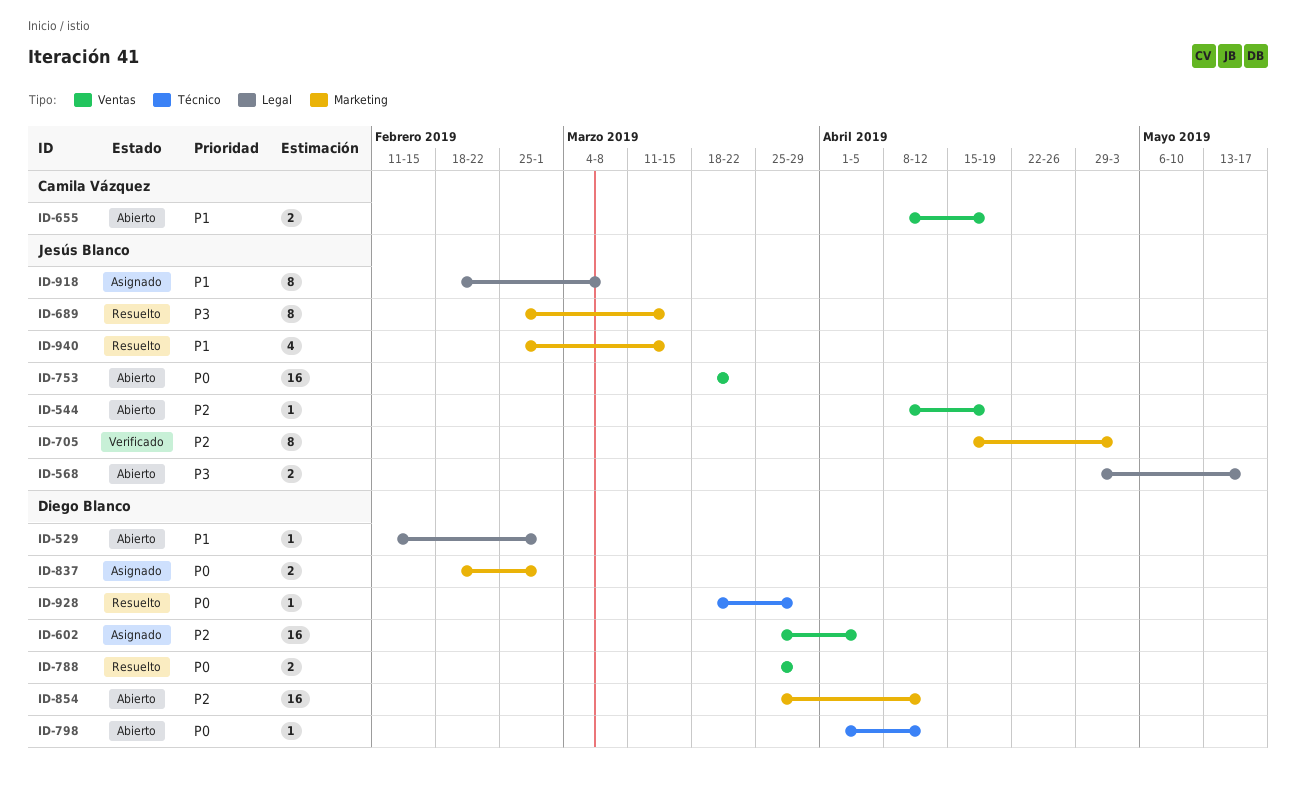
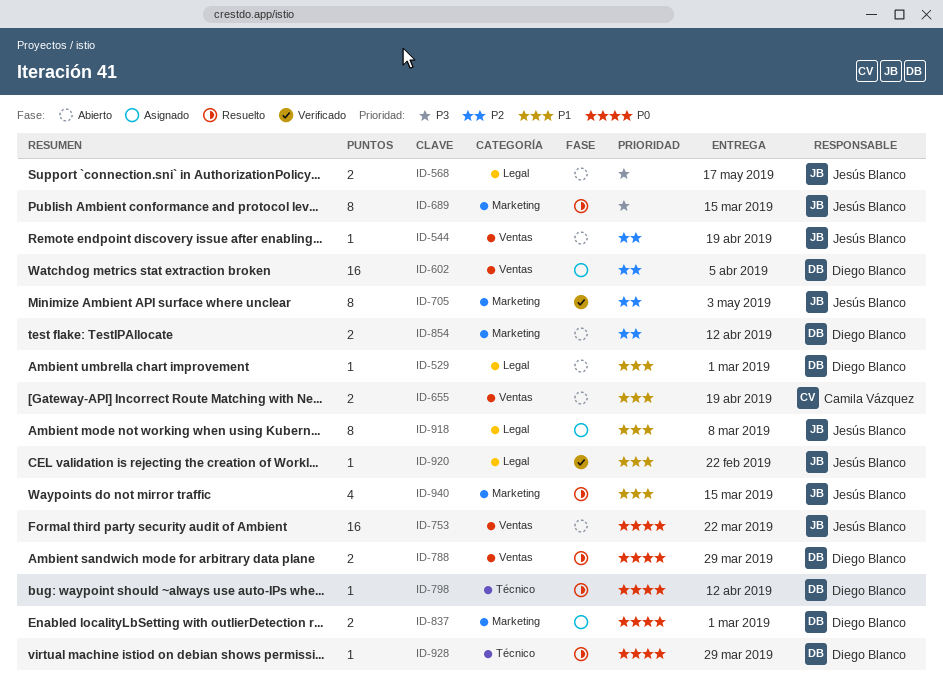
ID-798, status: Abierto -> Resuelto
ID-854, estimate: 16 -> 2
ID-920: none -> present

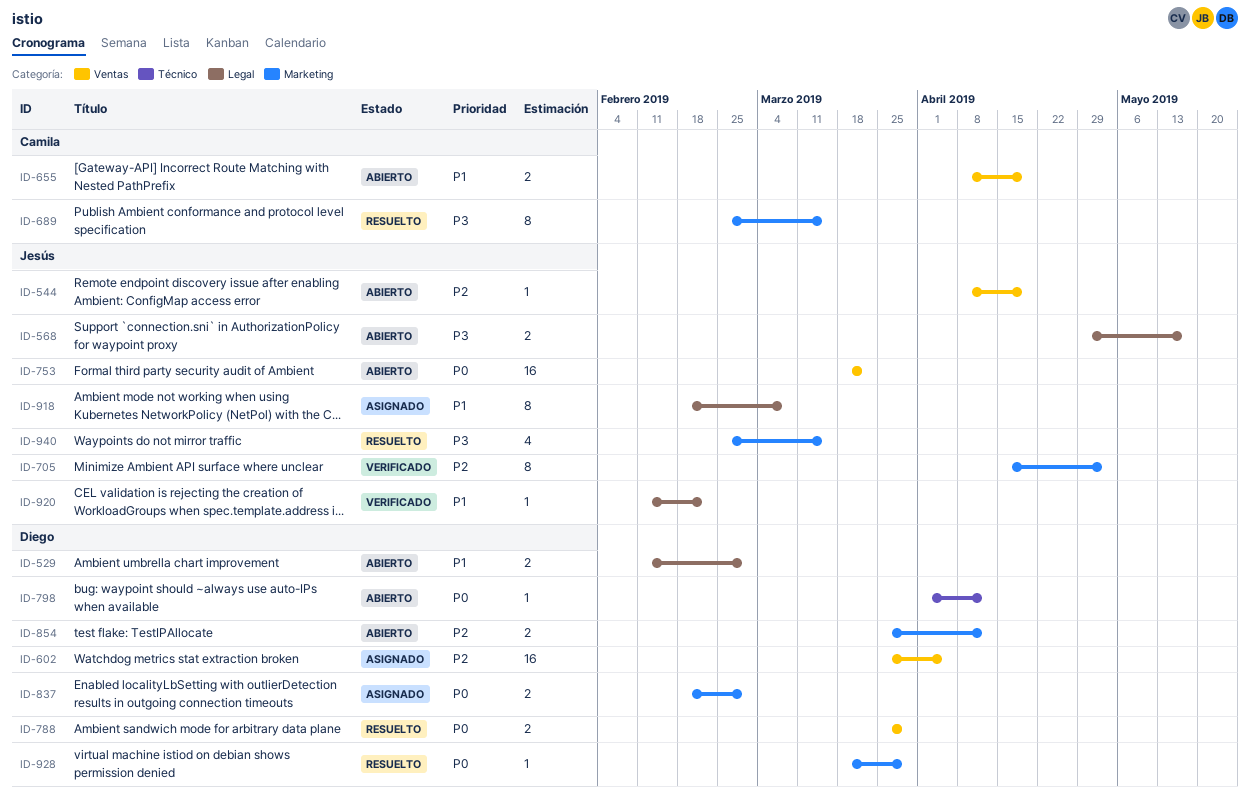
ID-529, estimate: 1 -> 2
ID-689, owner: Jesús Blanco -> Camila Vázquez
ID-798, status: Resuelto -> Abierto
ID-928, label: Técnico -> Marketing
ID-940, priority: P1 -> P3

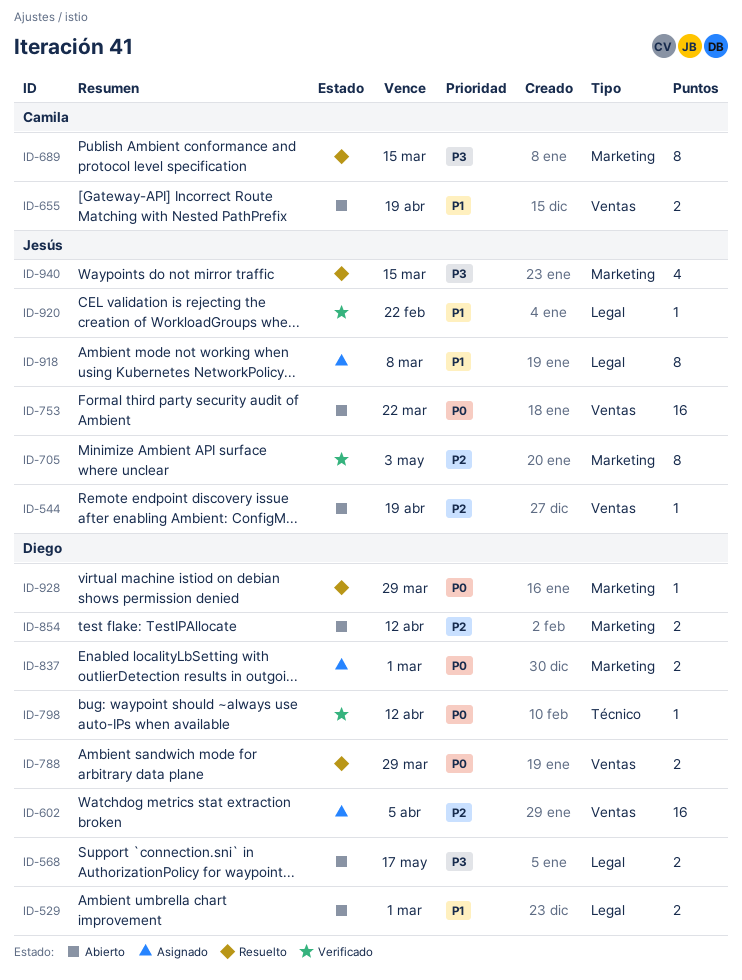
ID-568, owner: Jesús -> Diego
ID-798, status: Abierto -> Verificado

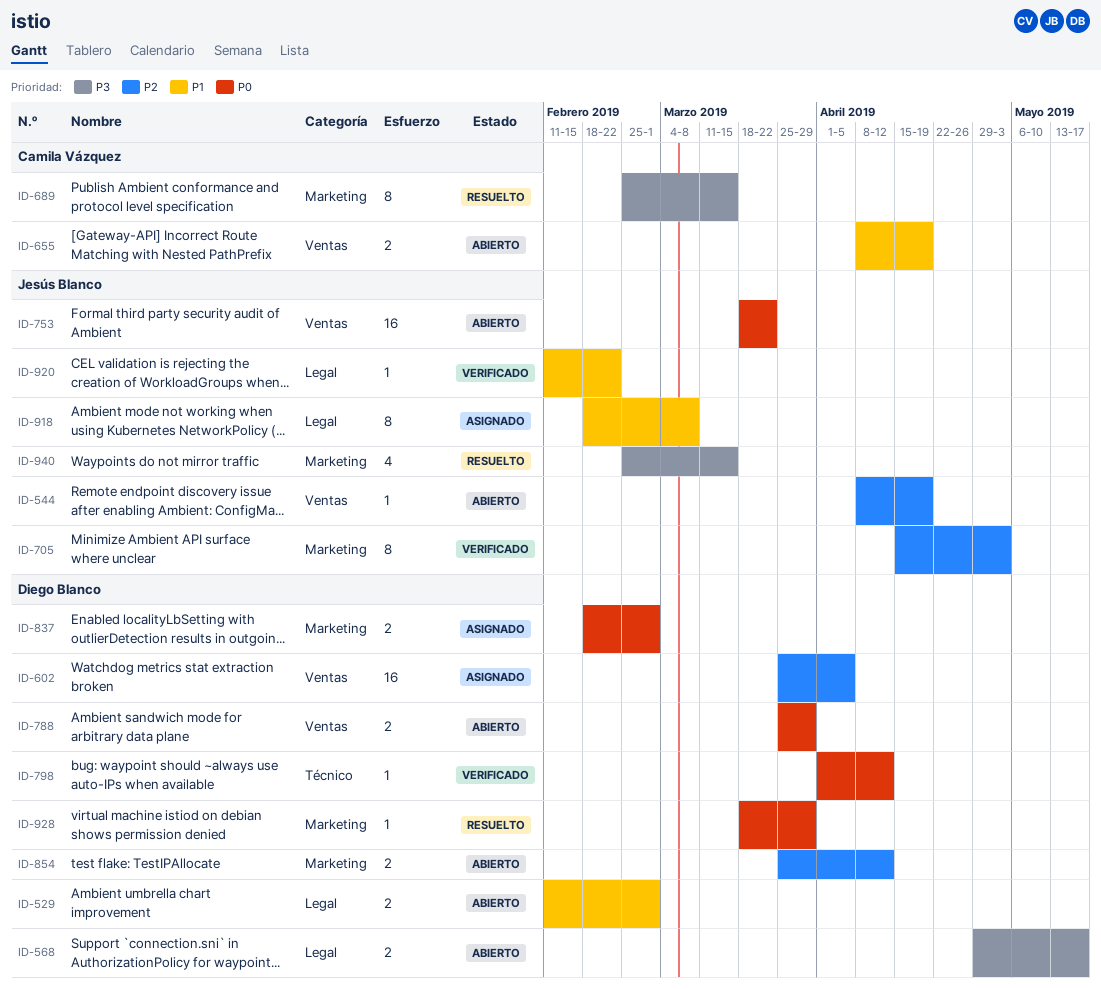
ID-788, status: Resuelto -> Abierto

